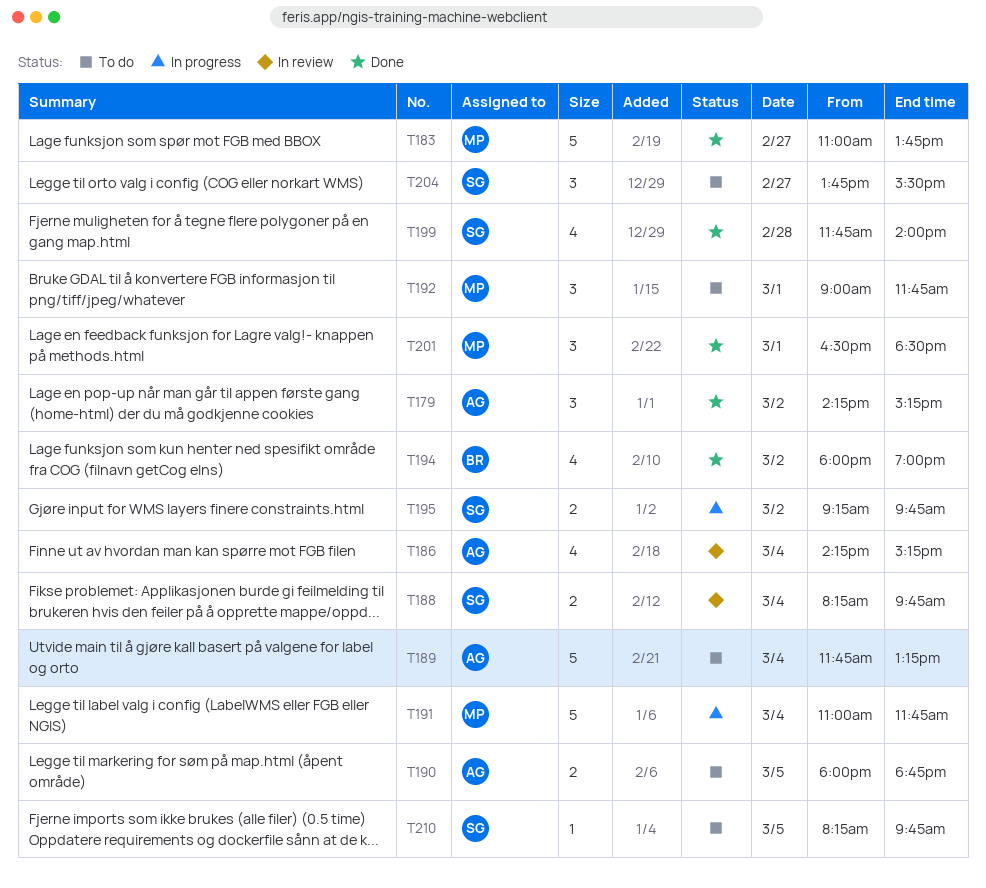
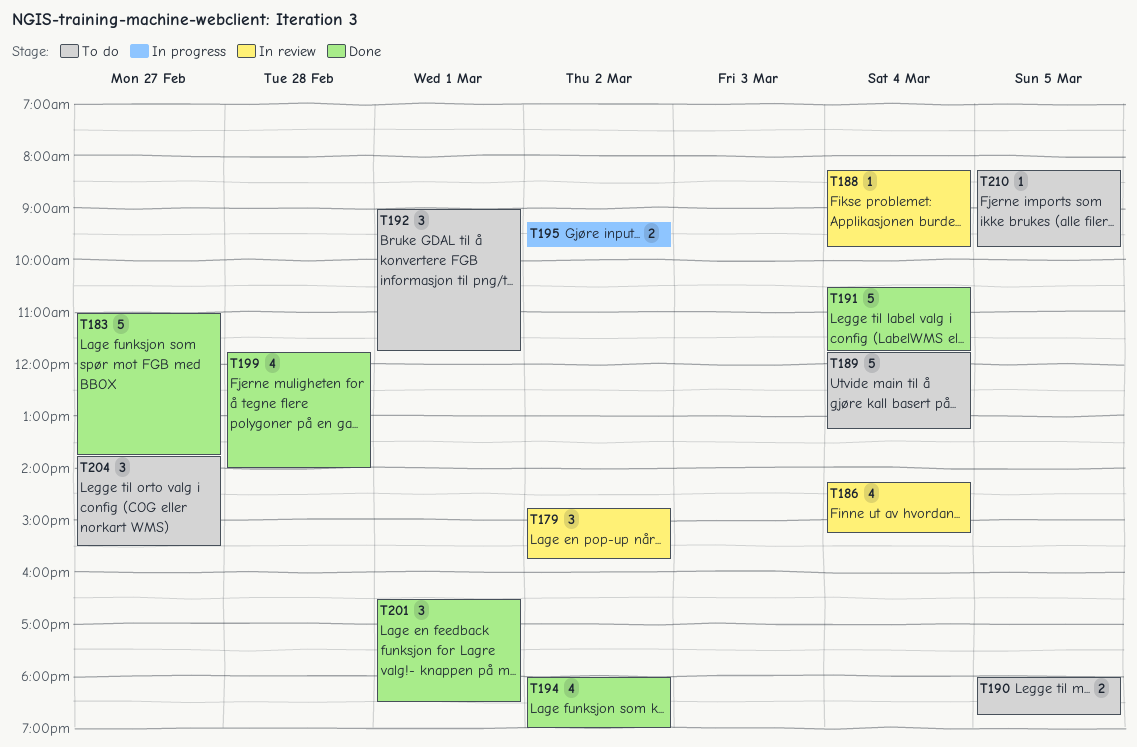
T179, status: Done -> In review
T179, begins: 14:15 -> 14:45
T179, ends: 15:15 -> 15:45
T188, estimate: 2 -> 1
T191, status: In progress -> Done
T191, begins: 11:00 -> 10:30

